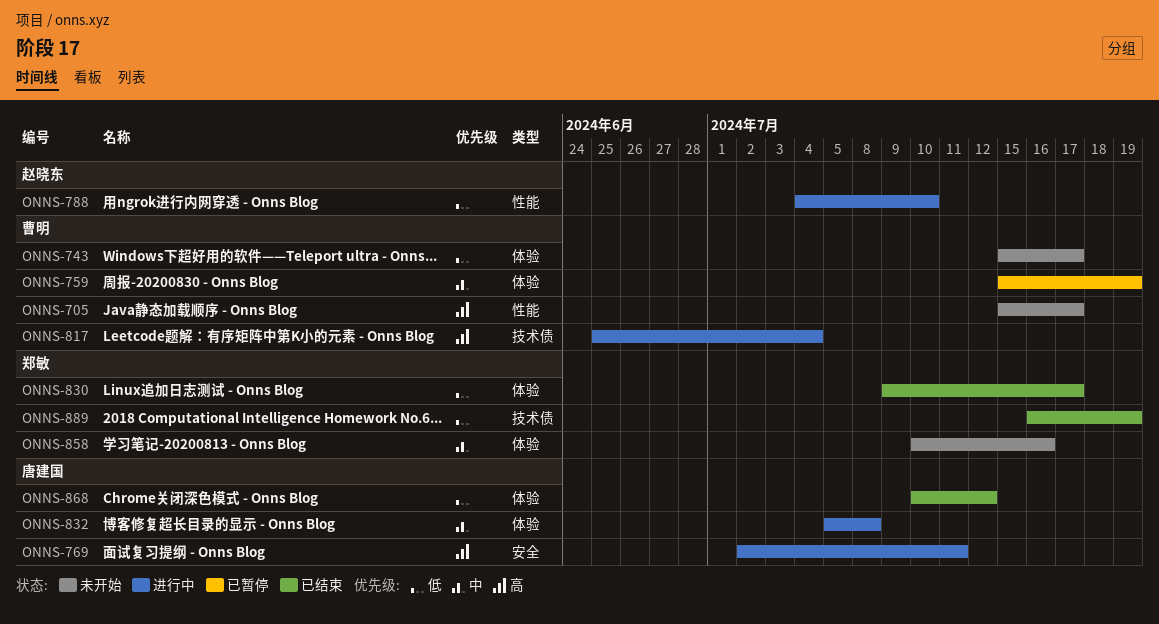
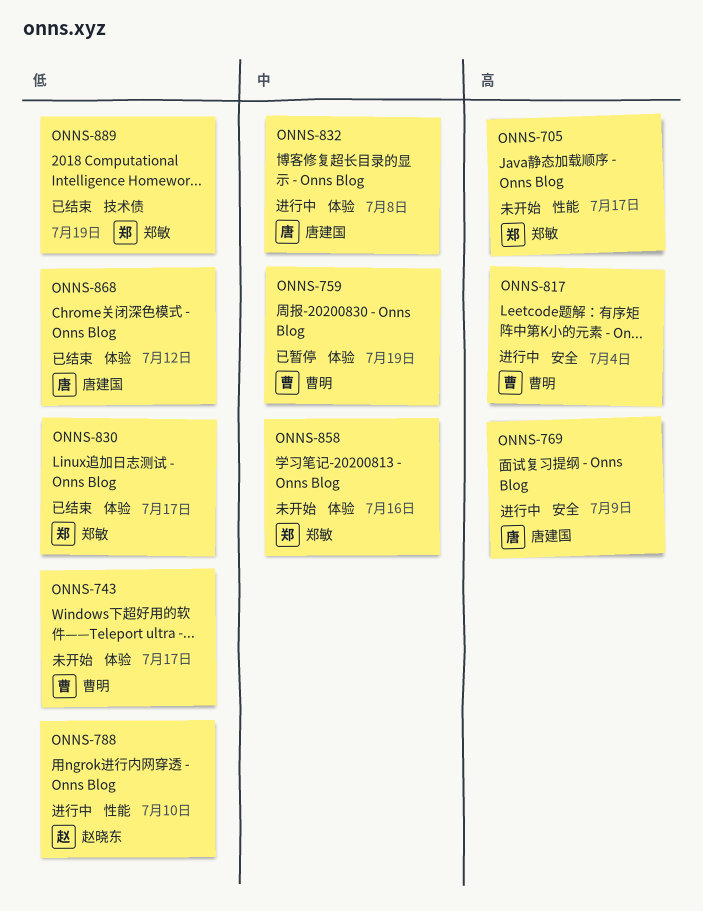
ONNS-705, owner: 曹明 -> 郑敏
ONNS-769, due: Jul 11 -> Jul 9
ONNS-817, label: 技术债 -> 安全

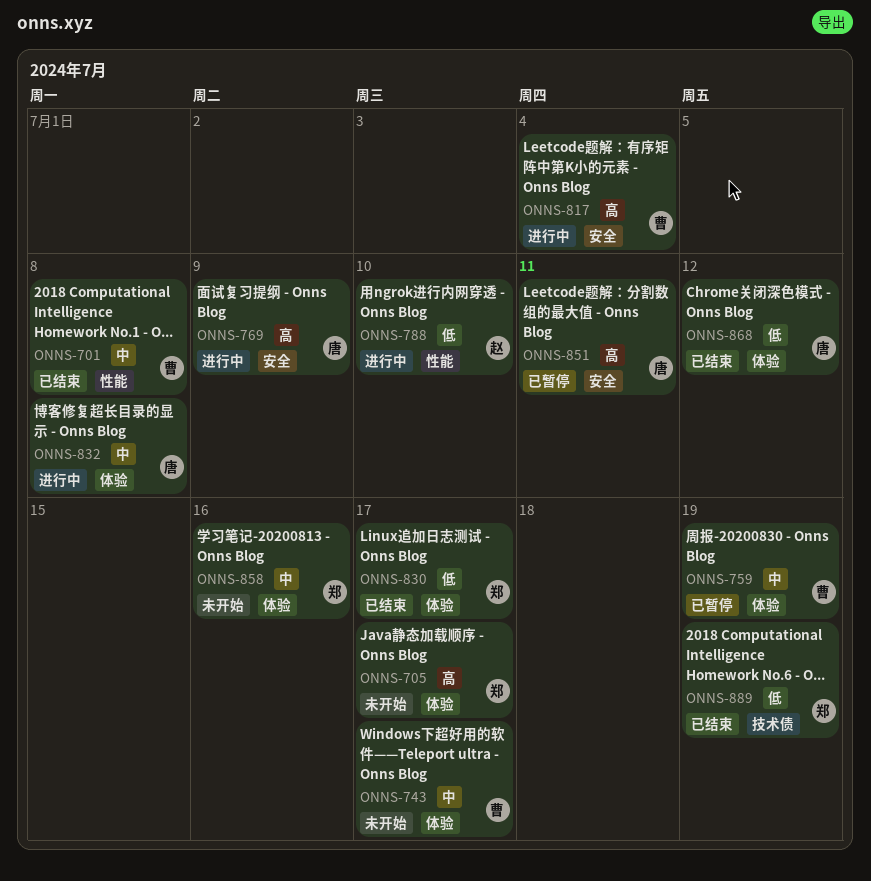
ONNS-701: none -> present
ONNS-705, label: 性能 -> 体验
ONNS-743, priority: 低 -> 中
ONNS-851: none -> present

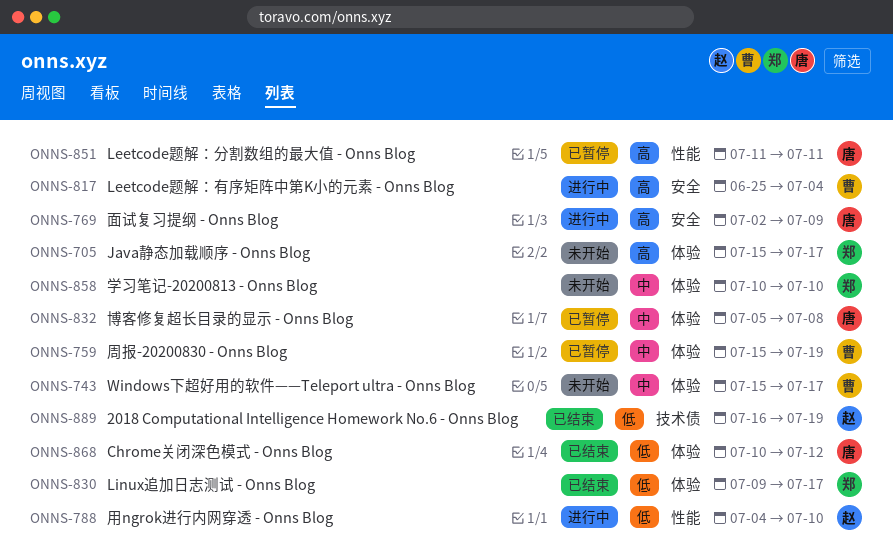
ONNS-701: present -> none
ONNS-832, status: 进行中 -> 已暂停
ONNS-851, label: 安全 -> 性能
ONNS-858, due: Jul 16 -> Jul 10
ONNS-889, owner: 郑 -> 赵

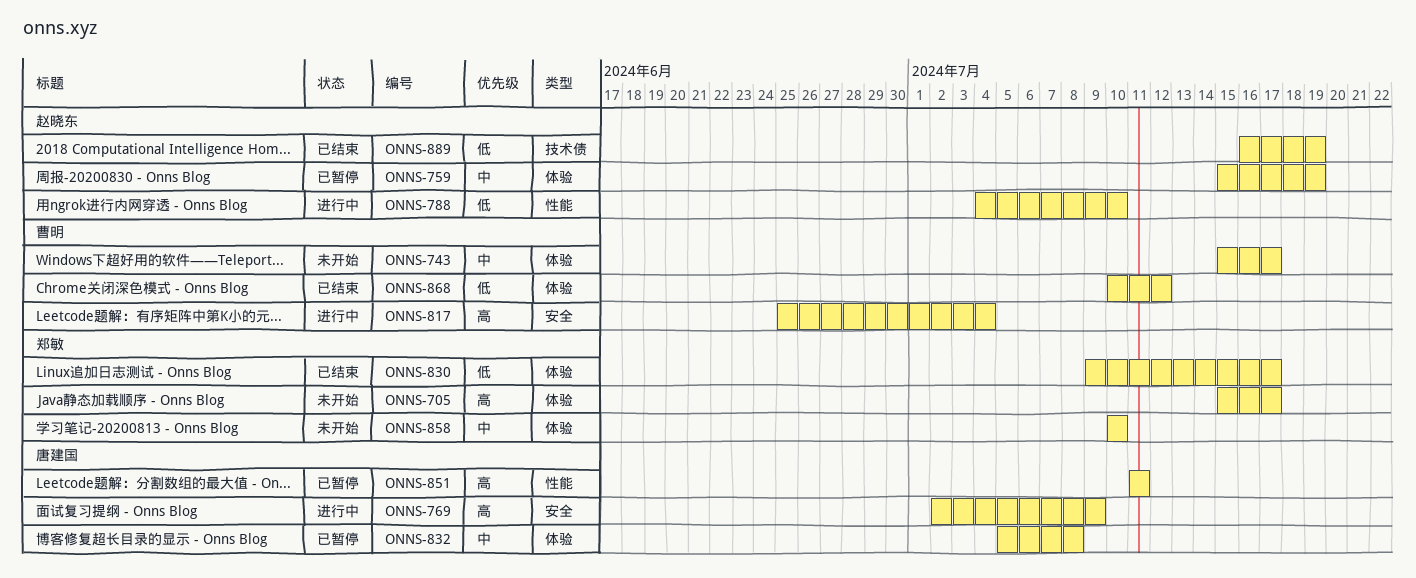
ONNS-759, owner: 曹明 -> 赵晓东
ONNS-868, owner: 唐建国 -> 曹明

